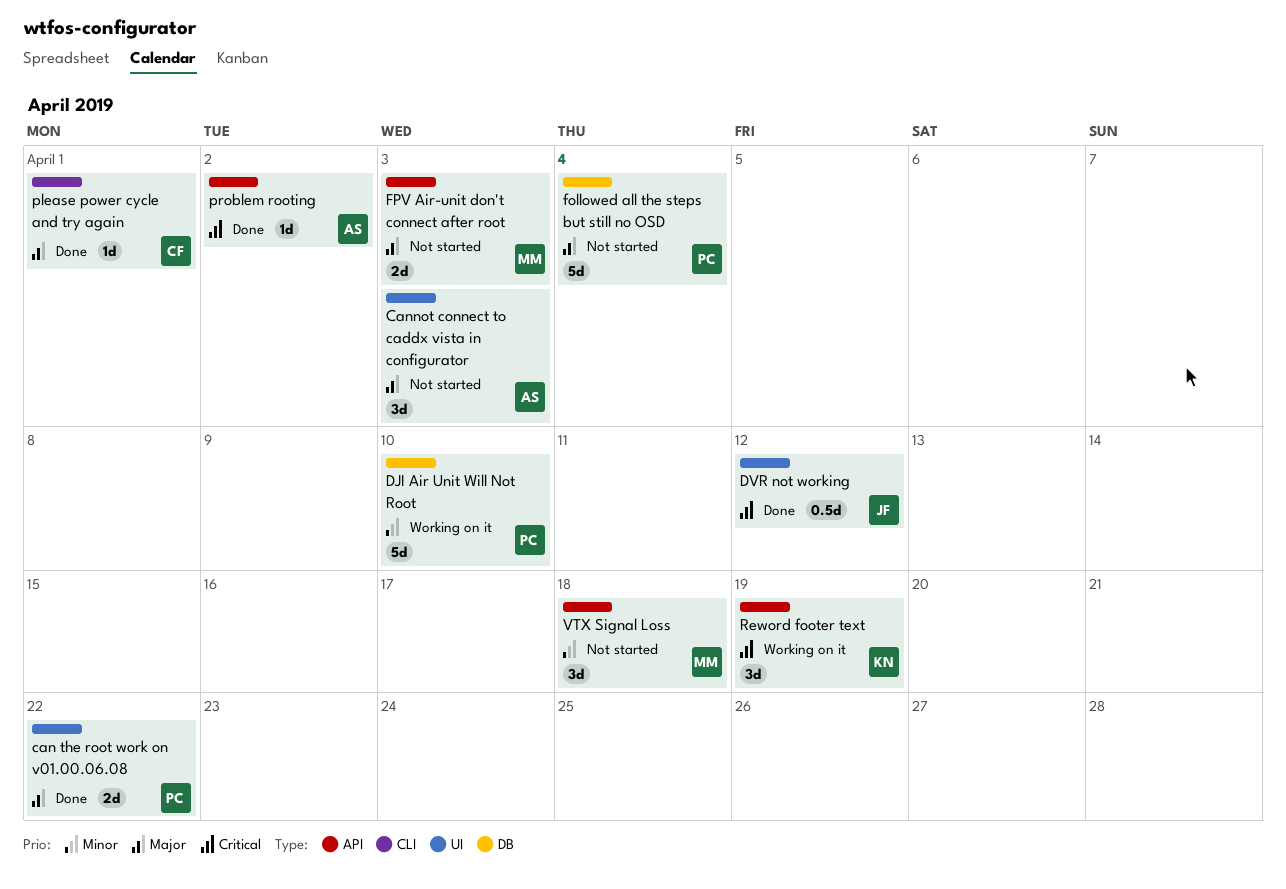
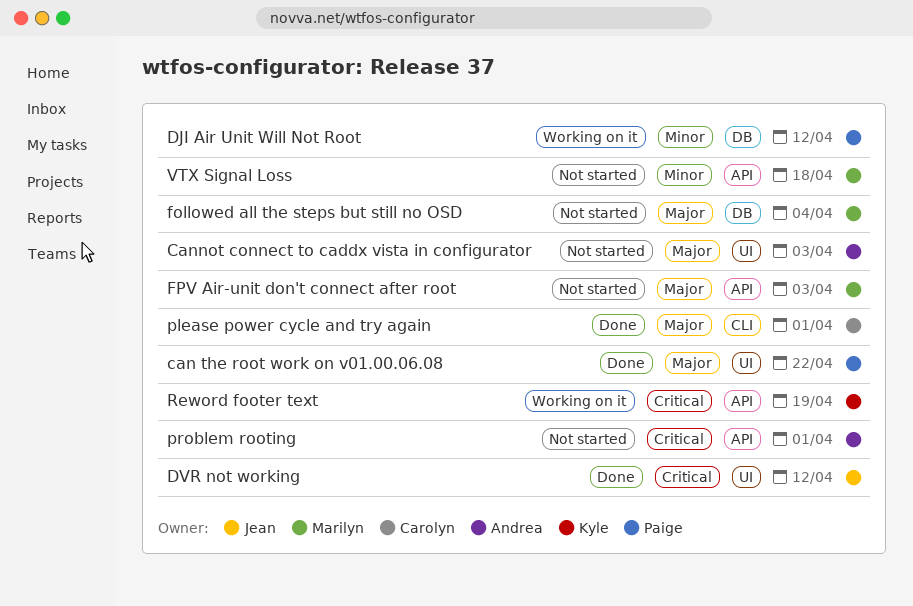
DJI Air Unit Will Not Root, due: Apr 10 -> Apr 12
followed all the steps but still no OSD, owner: Paige -> Marilyn
problem rooting, status: Done -> Not started
problem rooting, due: Apr 2 -> Apr 1

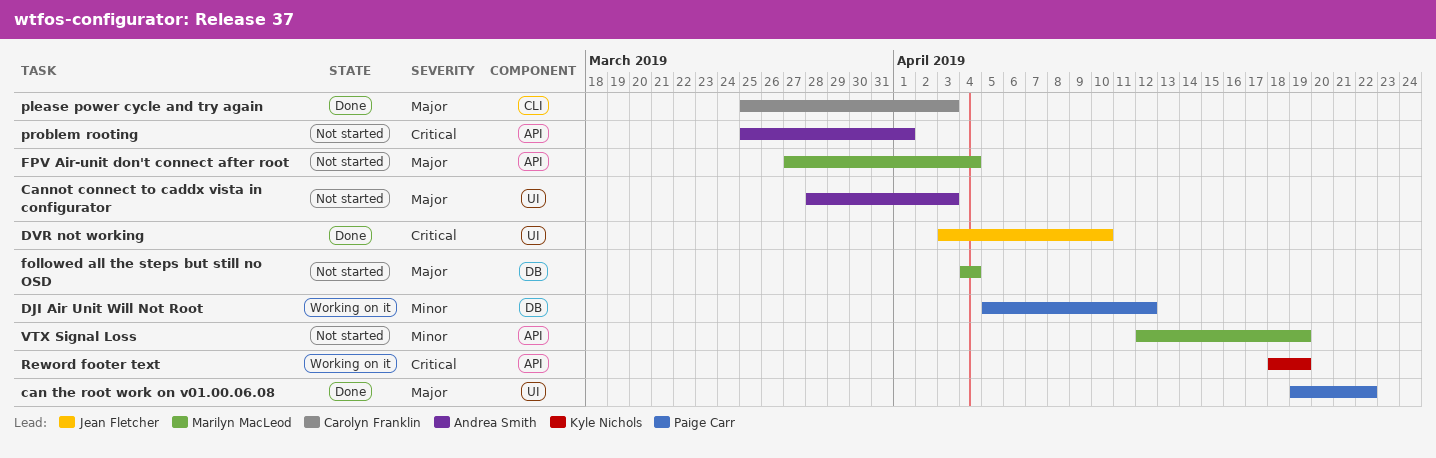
DVR not working, due: Apr 12 -> Apr 10
FPV Air-unit don't connect after root, due: Apr 3 -> Apr 4
please power cycle and try again, due: Apr 1 -> Apr 3
VTX Signal Loss, due: Apr 18 -> Apr 19

